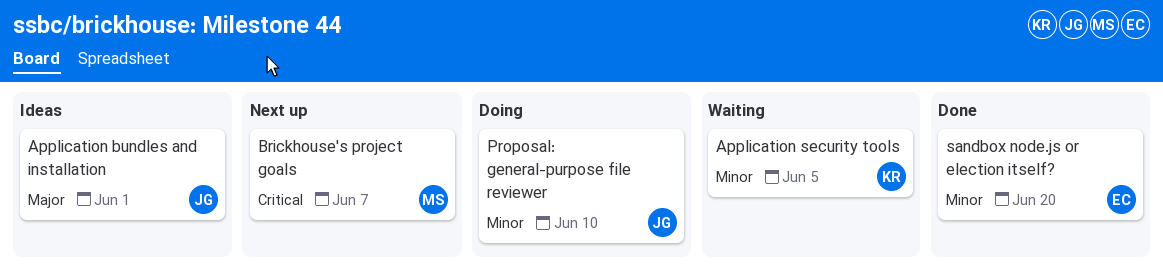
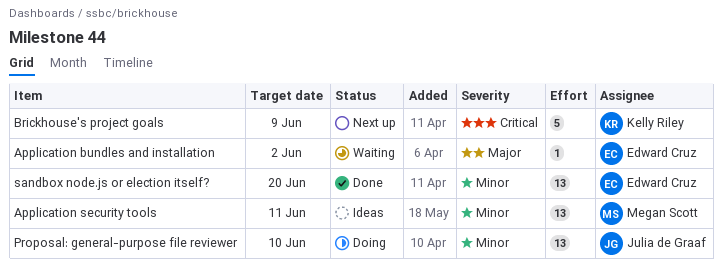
Application bundles and installation, status: Ideas -> Waiting
Application bundles and installation, owner: Julia de Graaf -> Edward Cruz
Application bundles and installation, due: Jun 1 -> Jun 2
Application security tools, status: Waiting -> Ideas
Application security tools, owner: Kelly Riley -> Megan Scott
Application security tools, due: Jun 5 -> Jun 11
Brickhouse's project goals, owner: Megan Scott -> Kelly Riley
Brickhouse's project goals, due: Jun 7 -> Jun 9

